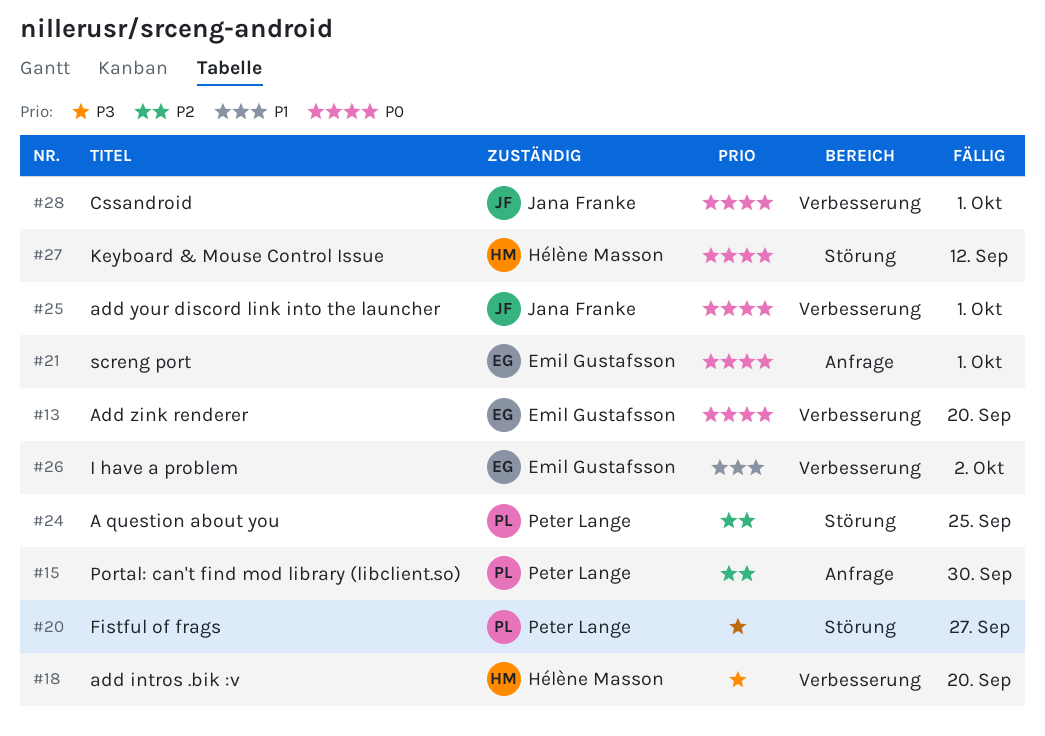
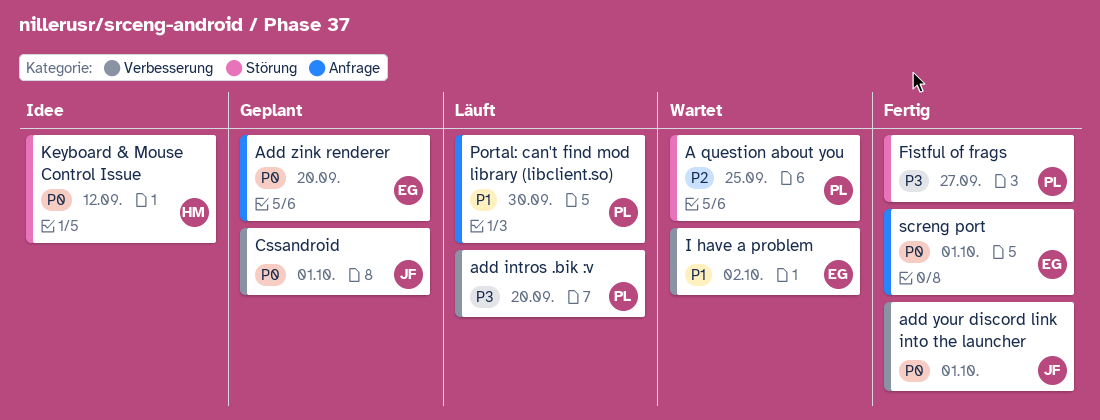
add intros .bik :v, owner: Hélène Masson -> Peter Lange
Add zink renderer, label: Verbesserung -> Anfrage
Portal: can't find mod library (libclient.so), priority: P2 -> P1

